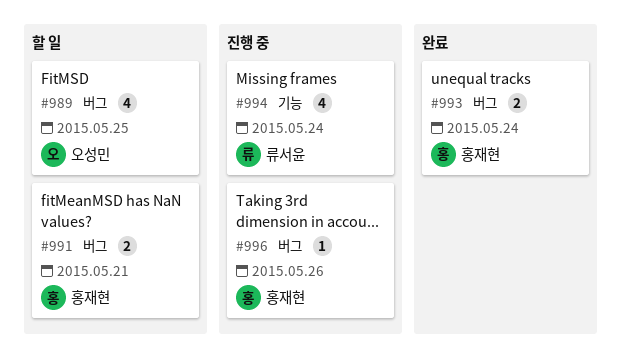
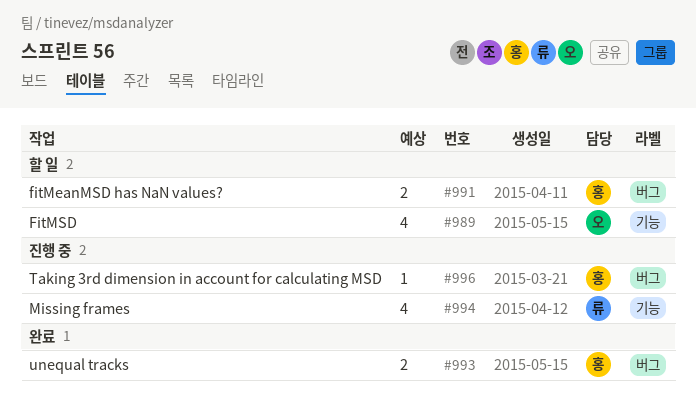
#989, label: 버그 -> 기능

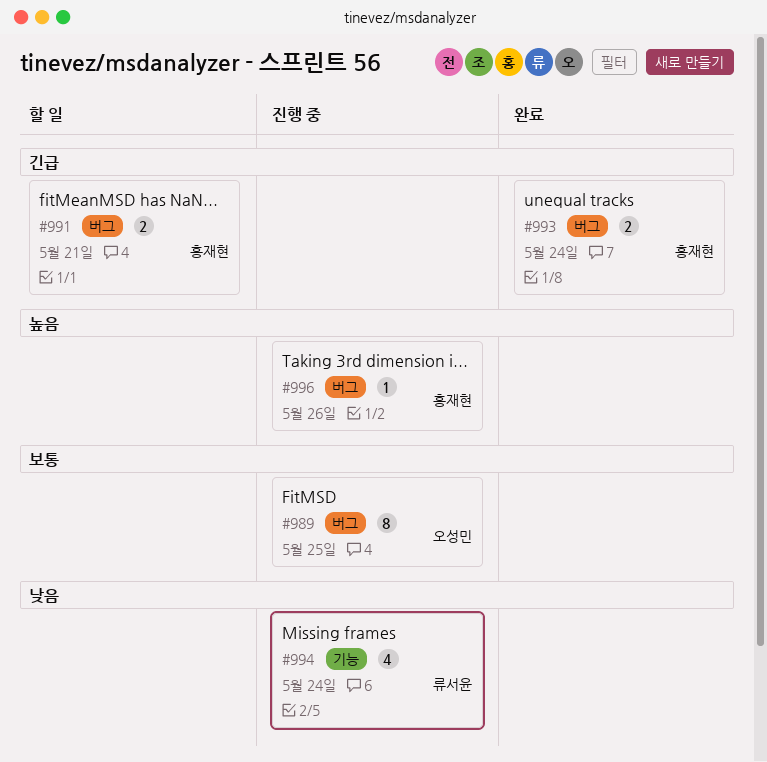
#989, status: 할 일 -> 진행 중
#989, label: 기능 -> 버그
#989, estimate: 4 -> 8

